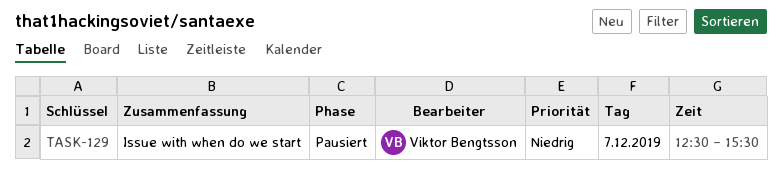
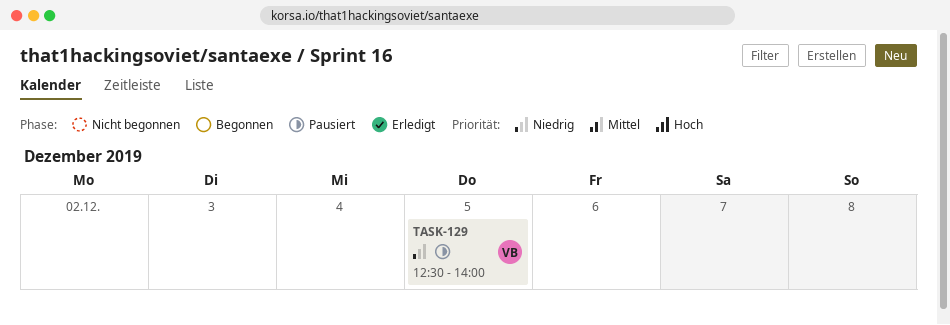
TASK-129, day: Dec 7 -> Dec 5
TASK-129, ends: 15:30 -> 14:00

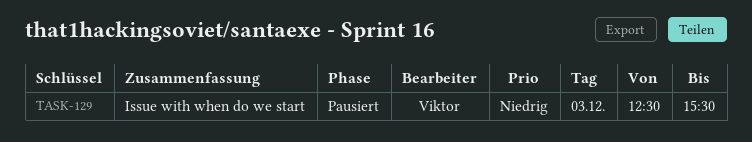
TASK-129, day: Dec 5 -> Dec 3
TASK-129, ends: 14:00 -> 15:30

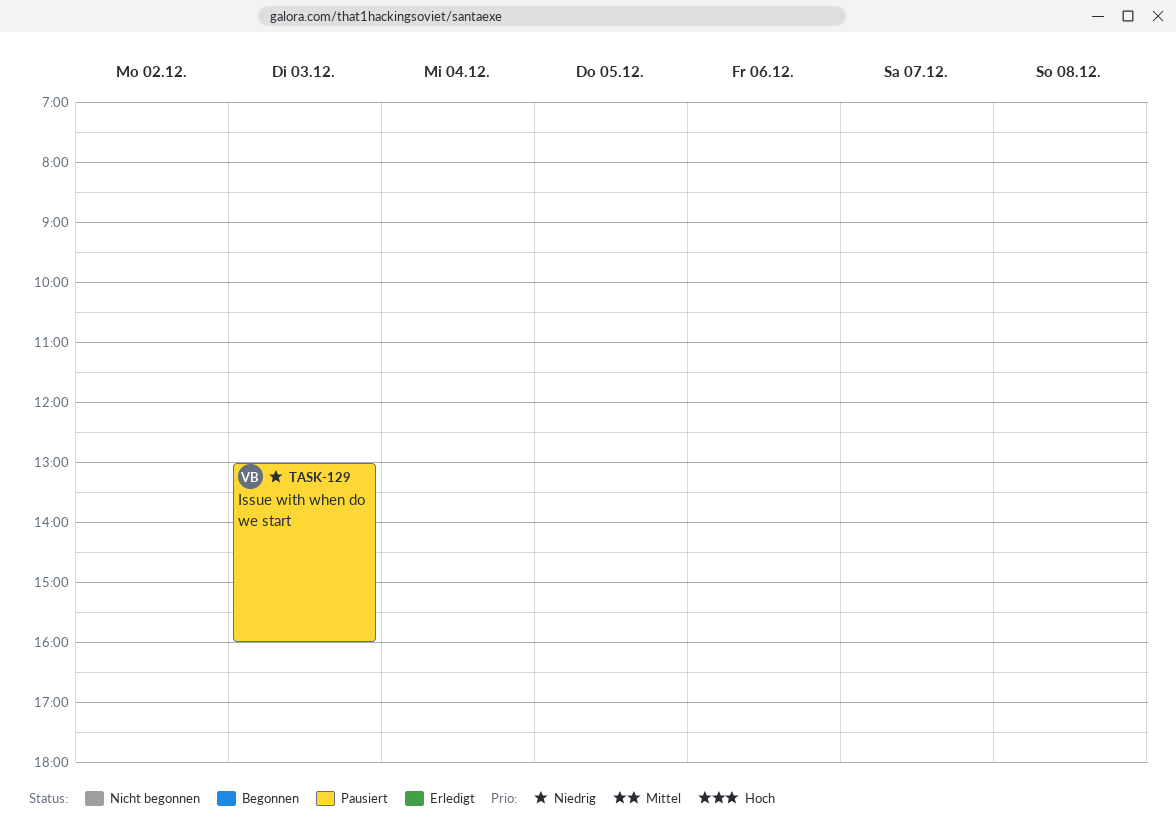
TASK-129, begins: 12:30 -> 13:00
TASK-129, ends: 15:30 -> 16:00

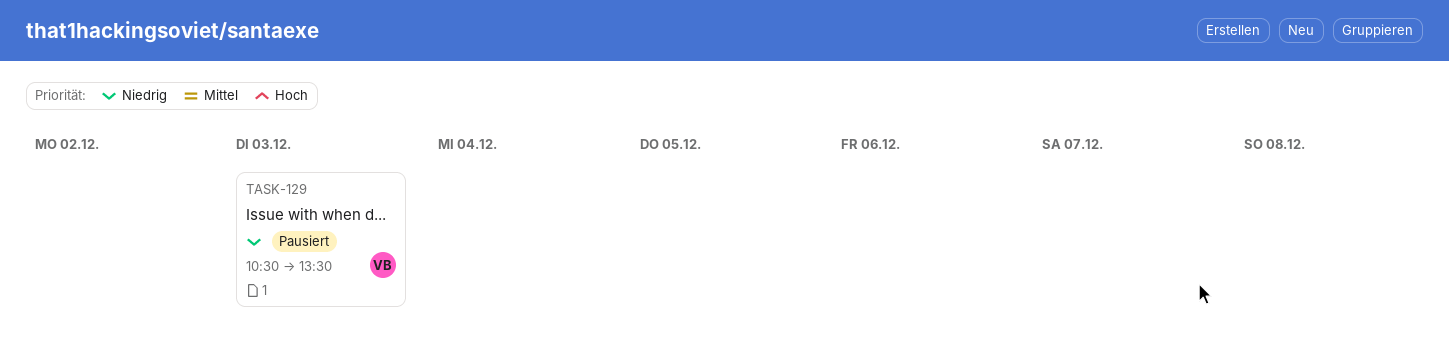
TASK-129, begins: 13:00 -> 10:30
TASK-129, ends: 16:00 -> 13:30

